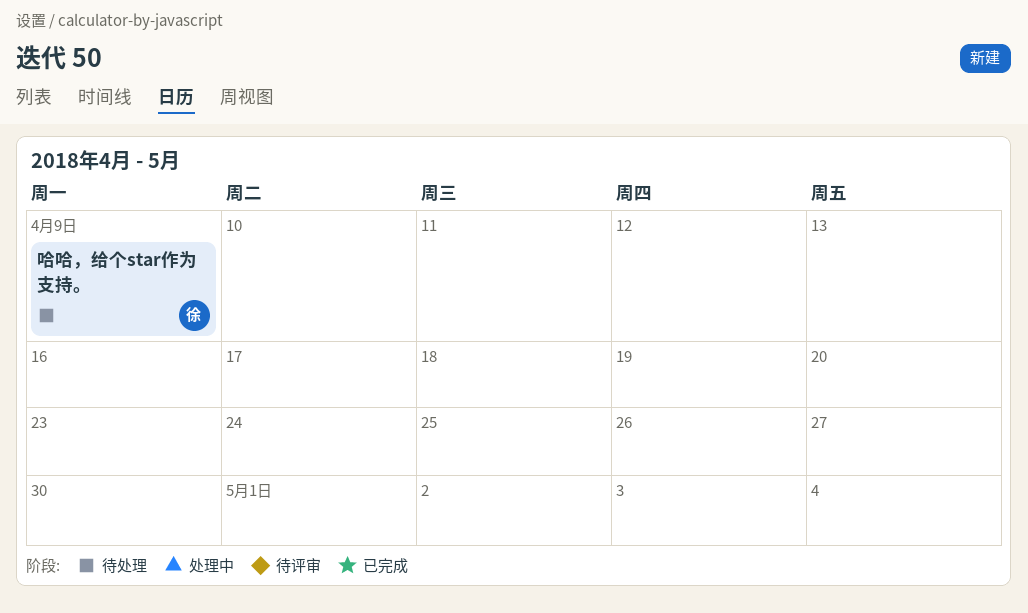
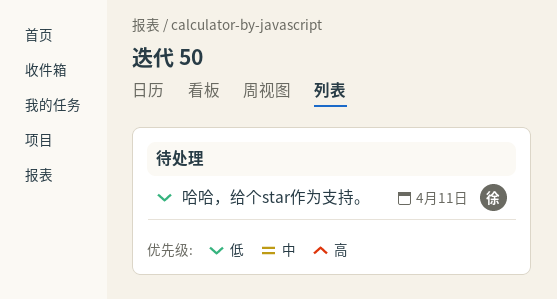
哈哈，给个star作为支持。, due: Apr 9 -> Apr 11

